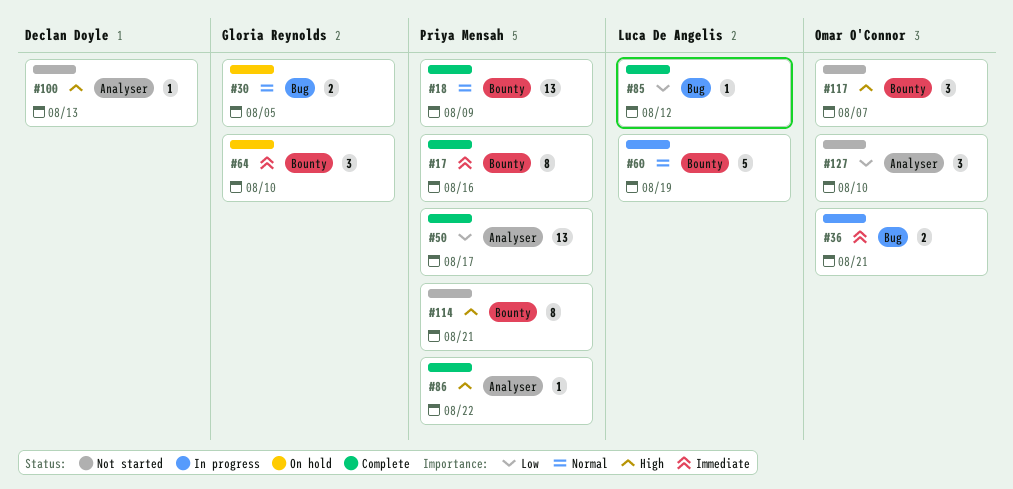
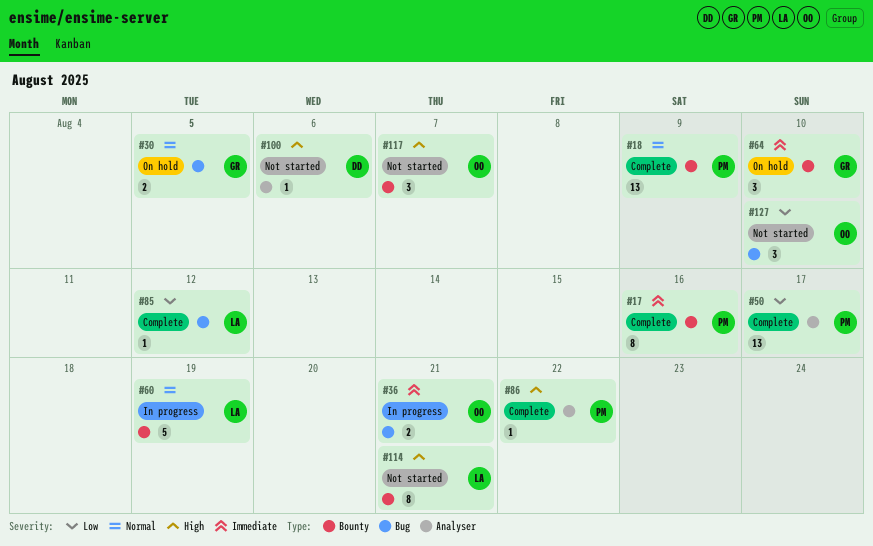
#100, due: Aug 13 -> Aug 6
#114, owner: Priya Mensah -> Luca De Angelis
#127, label: Analyser -> Bug

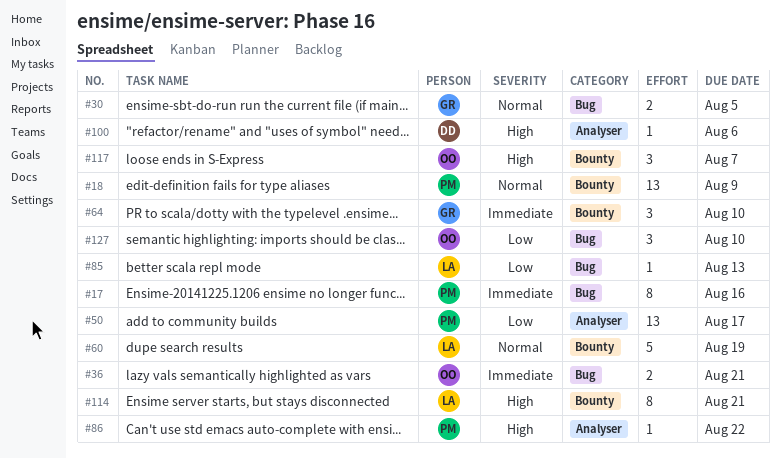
#17, label: Bounty -> Bug
#85, due: Aug 12 -> Aug 13

